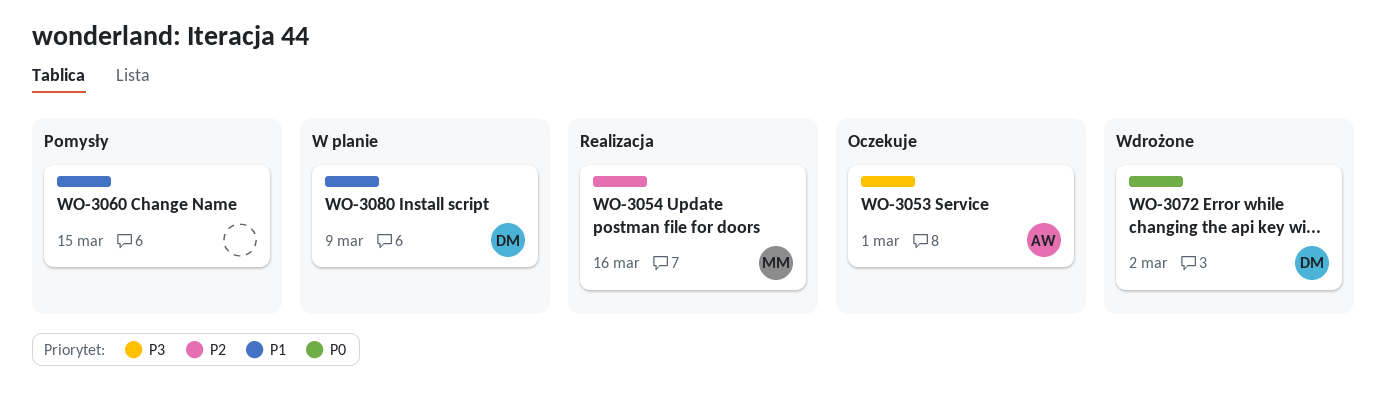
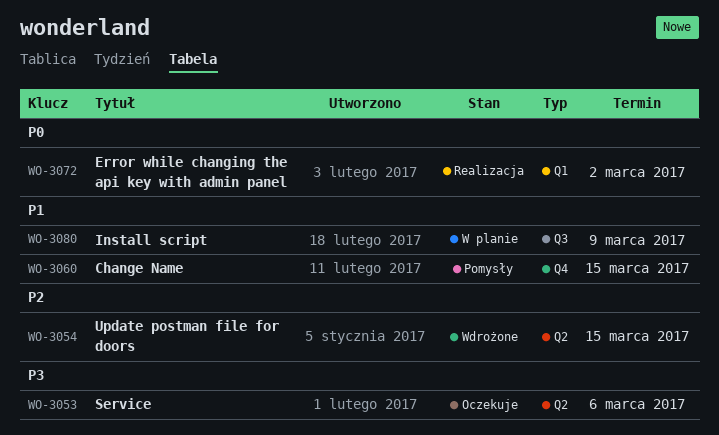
WO-3053, due: Mar 1 -> Mar 6
WO-3054, status: Realizacja -> Wdrożone
WO-3054, due: Mar 16 -> Mar 15
WO-3072, status: Wdrożone -> Realizacja

